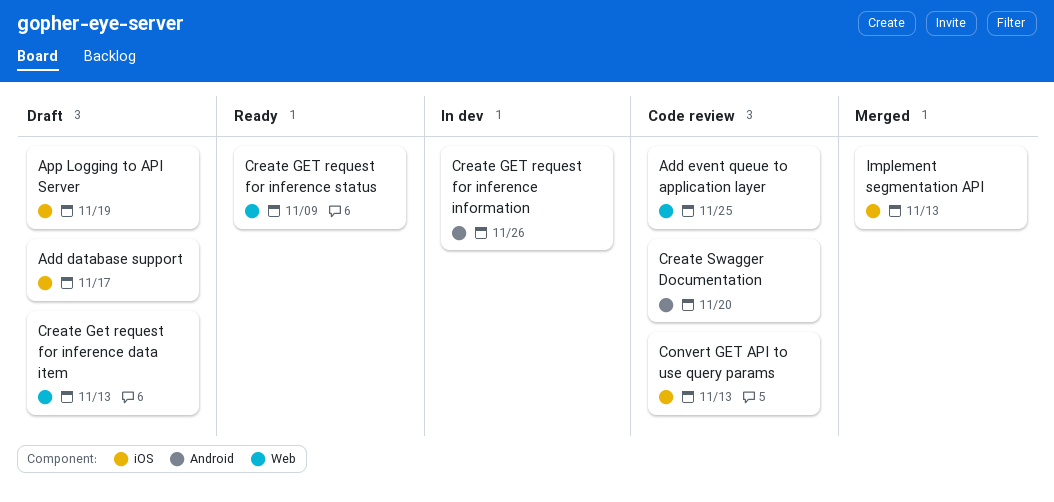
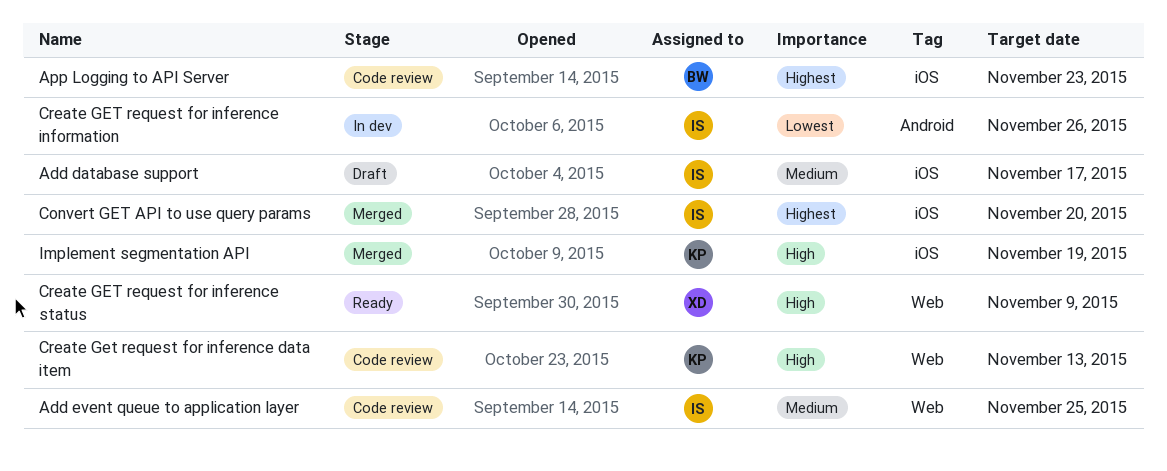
App Logging to API Server, status: Draft -> Code review
App Logging to API Server, due: Nov 19 -> Nov 23
Convert GET API to use query params, status: Code review -> Merged
Convert GET API to use query params, due: Nov 13 -> Nov 20
Create Get request for inference data item, status: Draft -> Code review
Create Swagger Documentation: present -> none
Implement segmentation API, due: Nov 13 -> Nov 19

